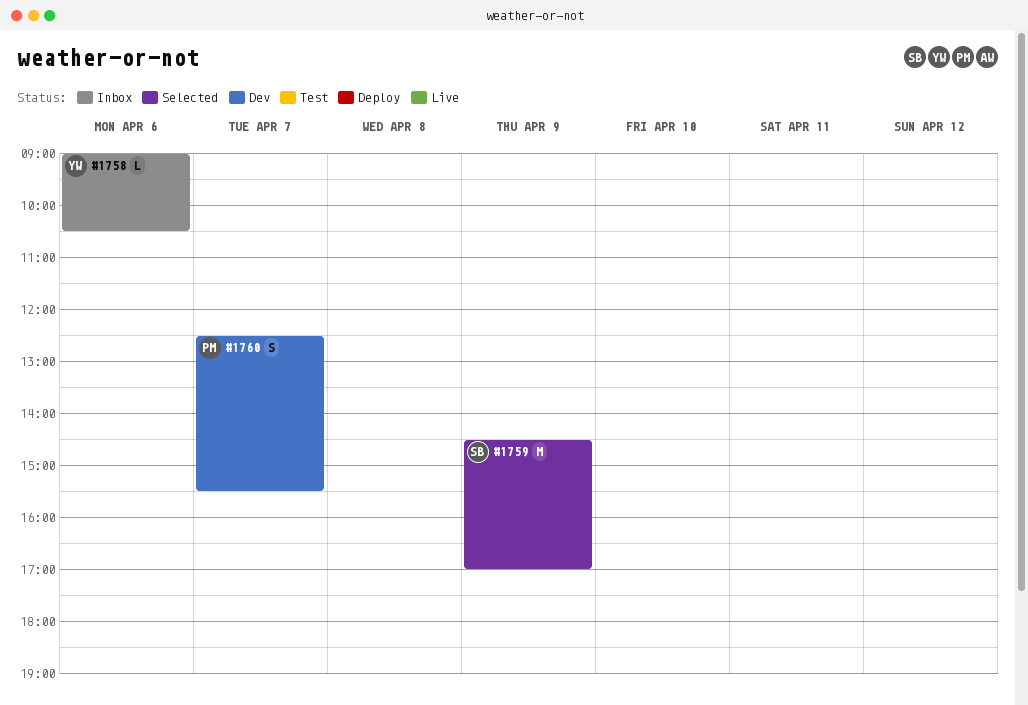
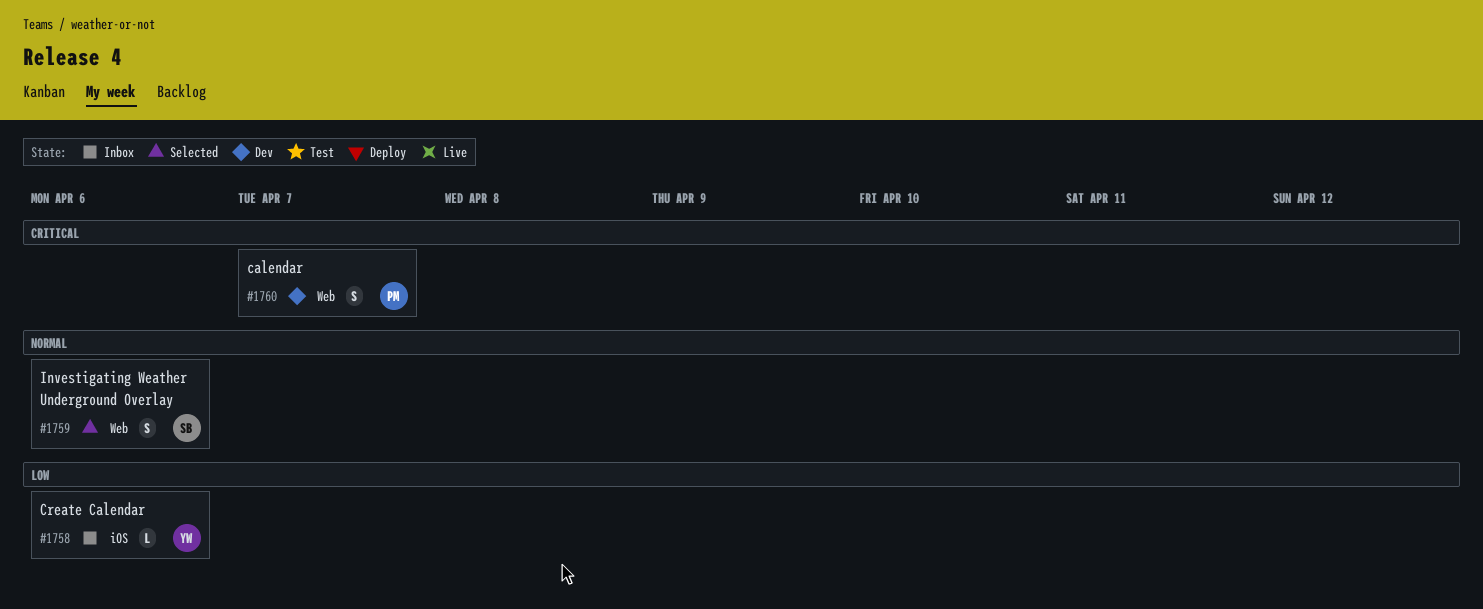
#1759, estimate: M -> S
#1759, day: Apr 9 -> Apr 6

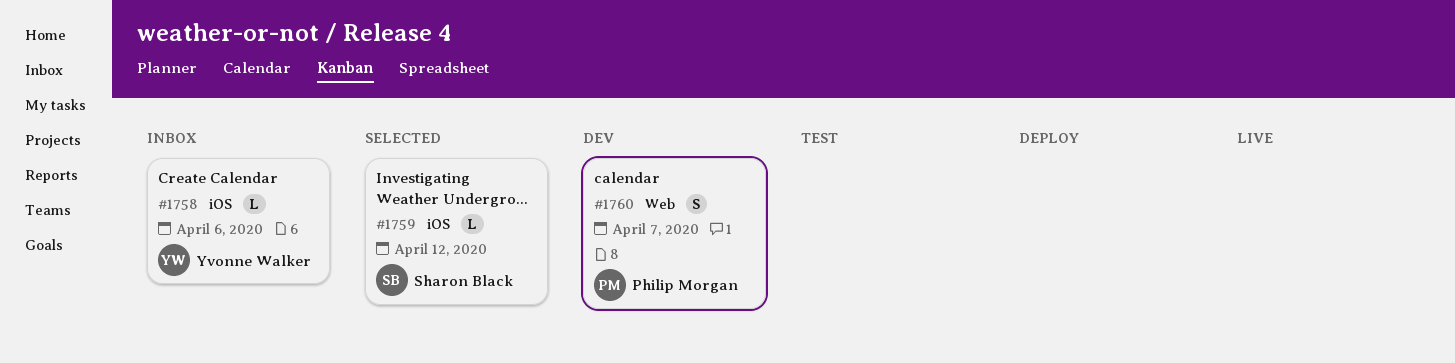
#1759, label: Web -> iOS
#1759, estimate: S -> L
#1759, day: Apr 6 -> Apr 12

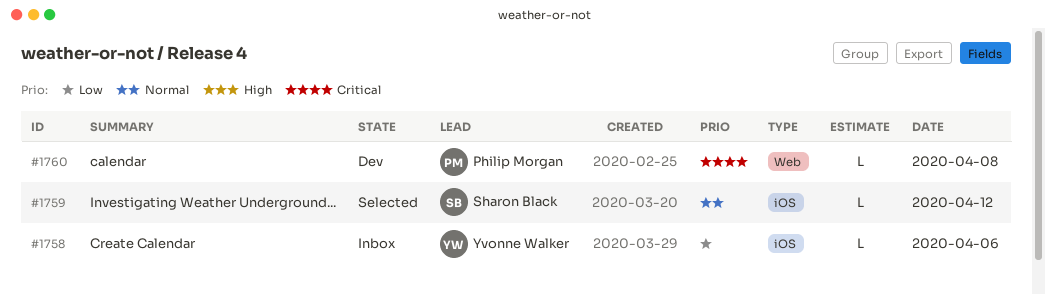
#1760, estimate: S -> L
#1760, day: Apr 7 -> Apr 8

